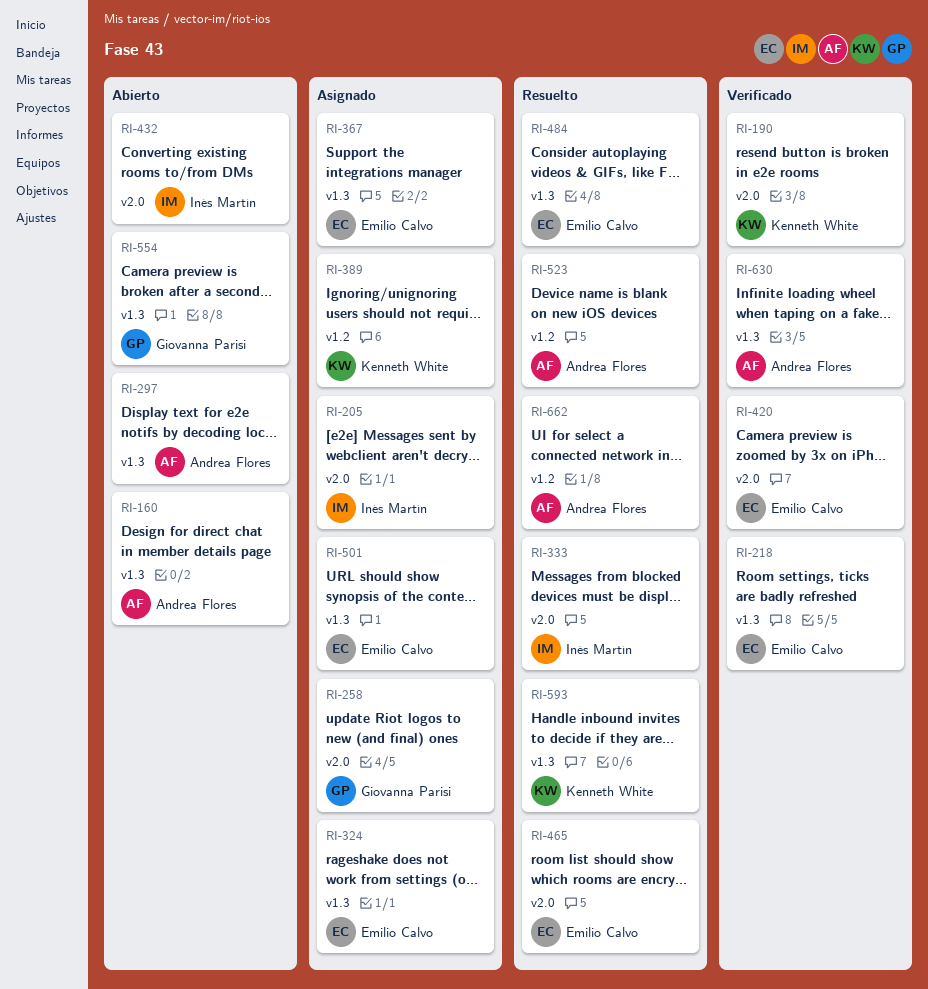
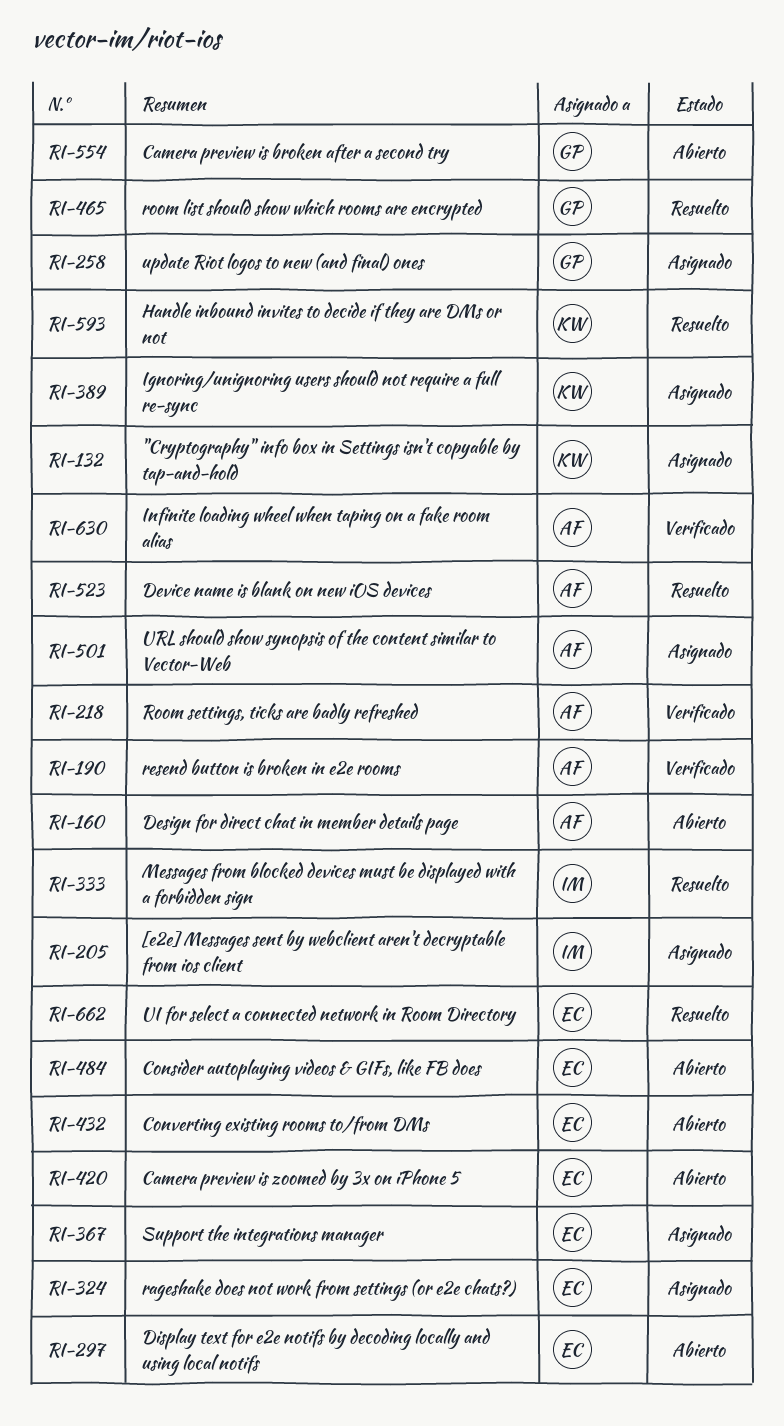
RI-132: none -> present
RI-190, owner: Kenneth White -> Andrea Flores
RI-218, owner: Emilio Calvo -> Andrea Flores
RI-297, owner: Andrea Flores -> Emilio Calvo
RI-420, status: Verificado -> Abierto
RI-432, owner: Inés Martín -> Emilio Calvo
RI-465, owner: Emilio Calvo -> Giovanna Parisi
RI-484, status: Resuelto -> Abierto
RI-501, owner: Emilio Calvo -> Andrea Flores
RI-662, owner: Andrea Flores -> Emilio Calvo

